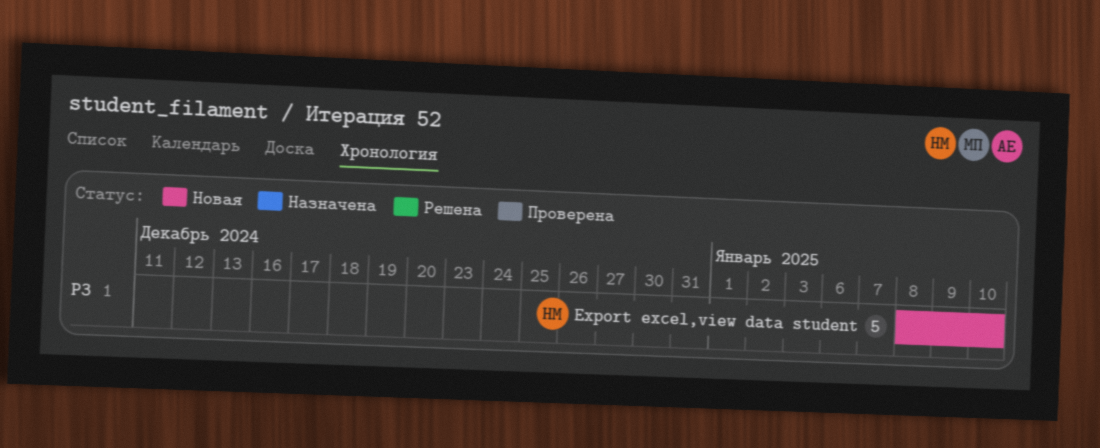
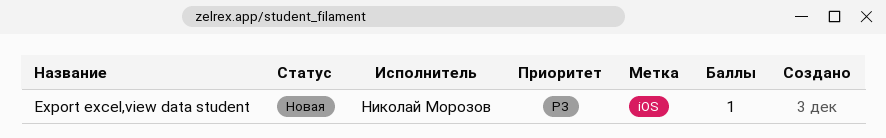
Export excel,view data student, estimate: 5 -> 1

